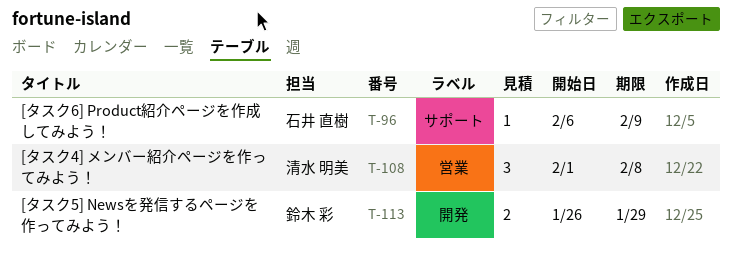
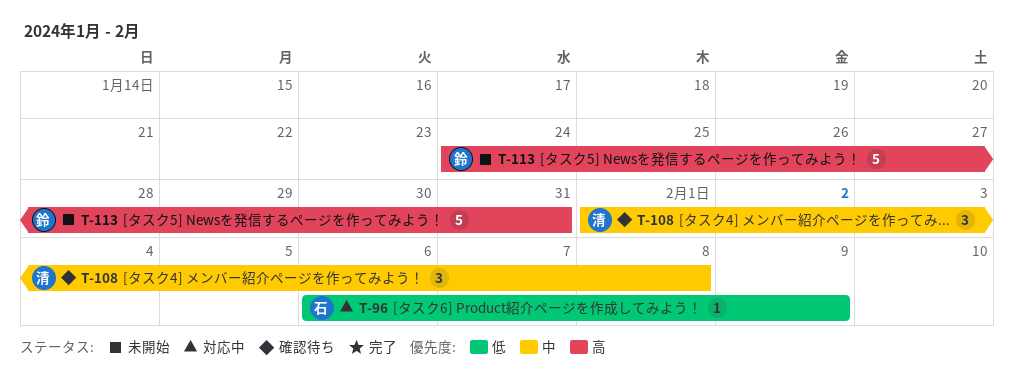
T-113, estimate: 2 -> 5
T-113, start: Jan 26 -> Jan 24
T-113, due: Jan 29 -> Jan 31

